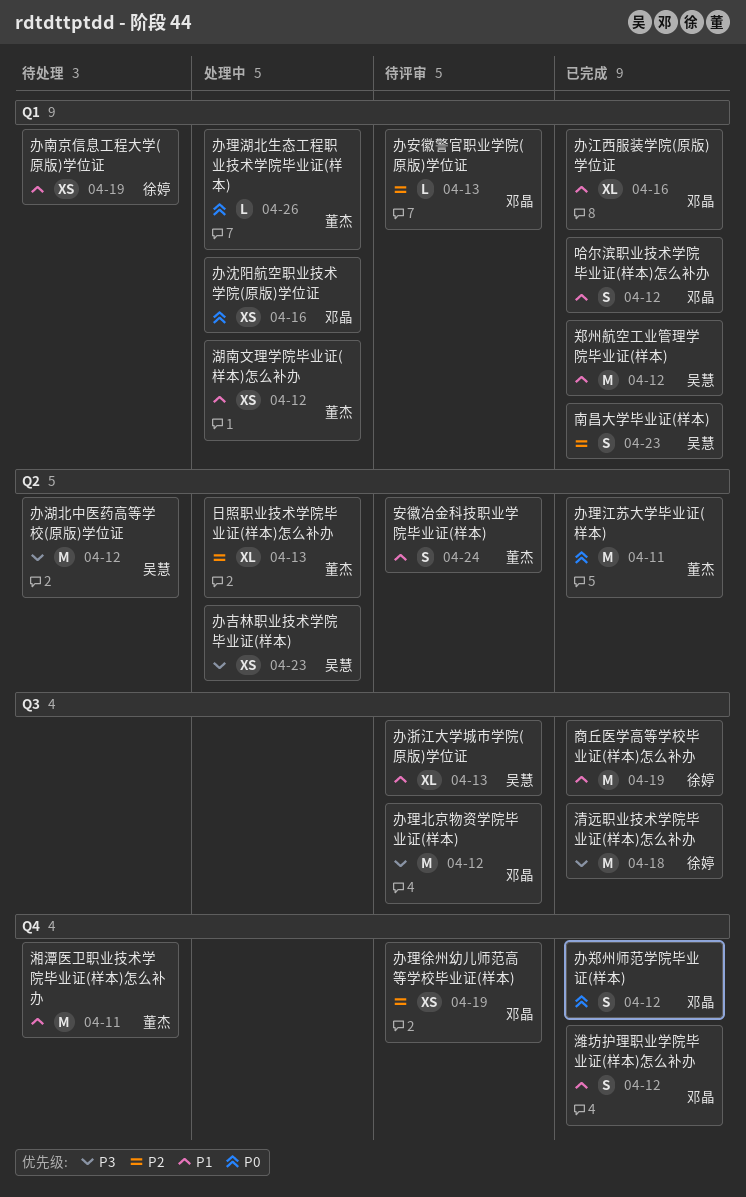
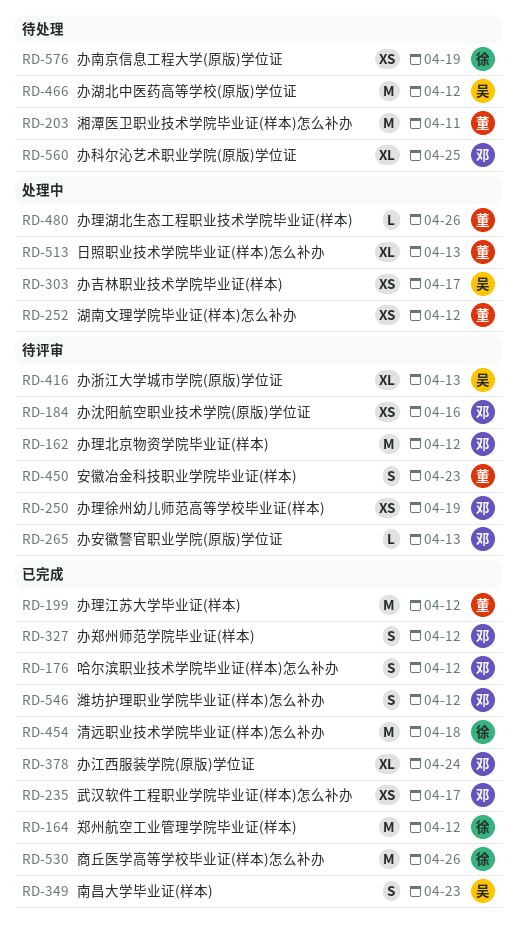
办吉林职业技术学院毕业证(样本), due: Apr 23 -> Apr 17
办江西服装学院(原版)学位证, due: Apr 16 -> Apr 24
办沈阳航空职业技术学院(原版)学位证, status: 处理中 -> 待评审
办理江苏大学毕业证(样本), due: Apr 11 -> Apr 12
办科尔沁艺术职业学院(原版)学位证: none -> present
商丘医学高等学校毕业证(样本)怎么补办, due: Apr 19 -> Apr 26
安徽冶金科技职业学院毕业证(样本), due: Apr 24 -> Apr 23
武汉软件工程职业学院毕业证(样本)怎么补办: none -> present
郑州航空工业管理学院毕业证(样本), owner: 吴慧 -> 徐婷

